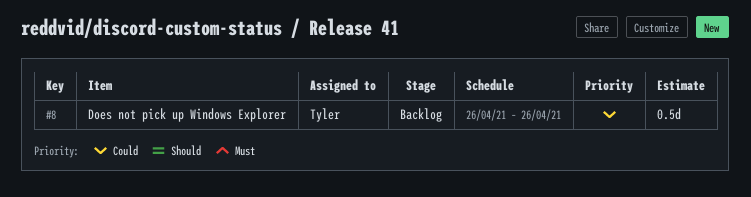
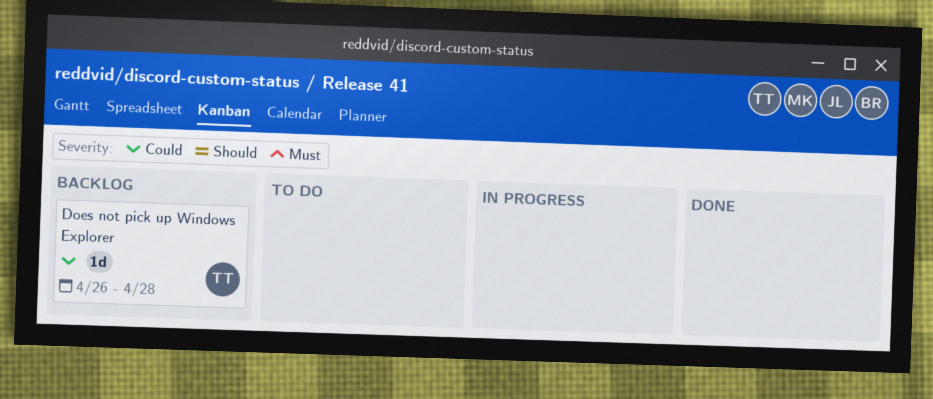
Does not pick up Windows Explorer, estimate: 0.5d -> 1d
Does not pick up Windows Explorer, due: Apr 26 -> Apr 28

